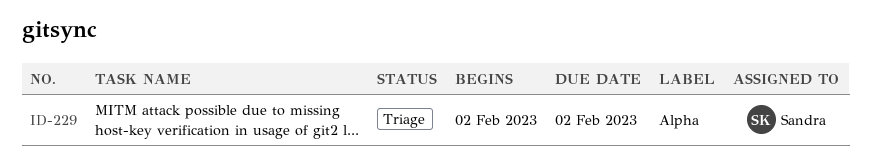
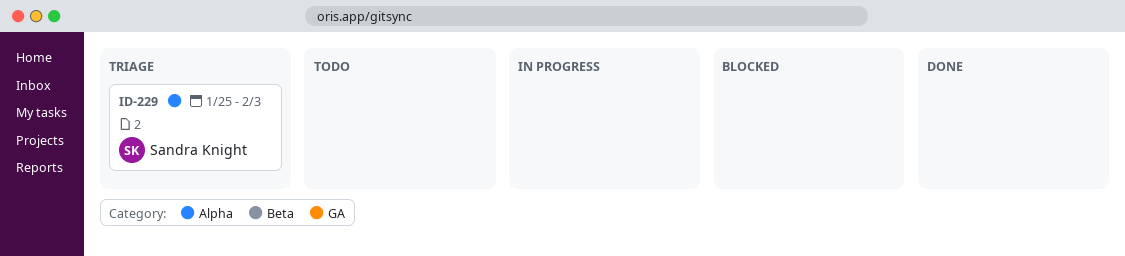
ID-229, start: Feb 2 -> Jan 25
ID-229, due: Feb 2 -> Feb 3

